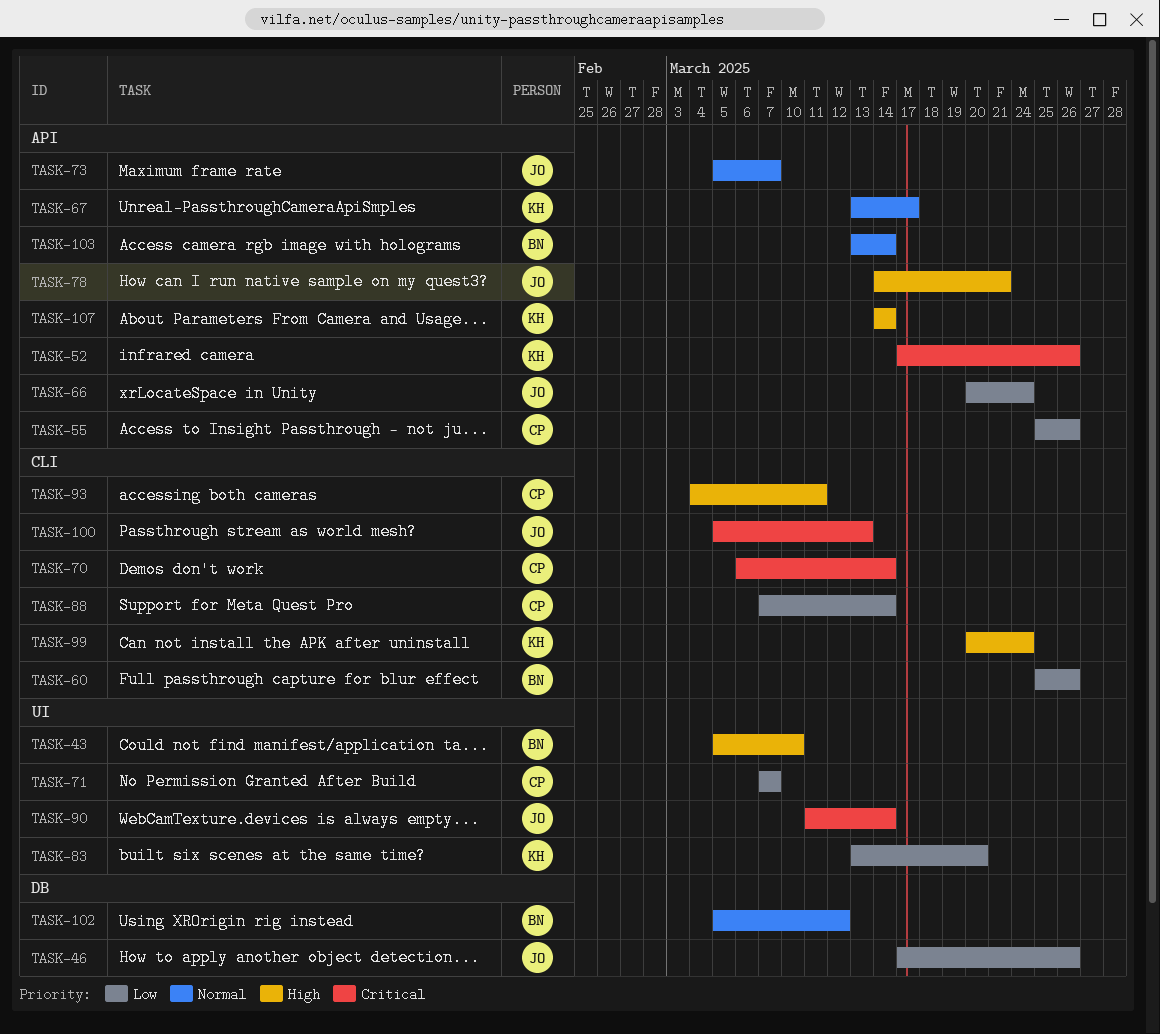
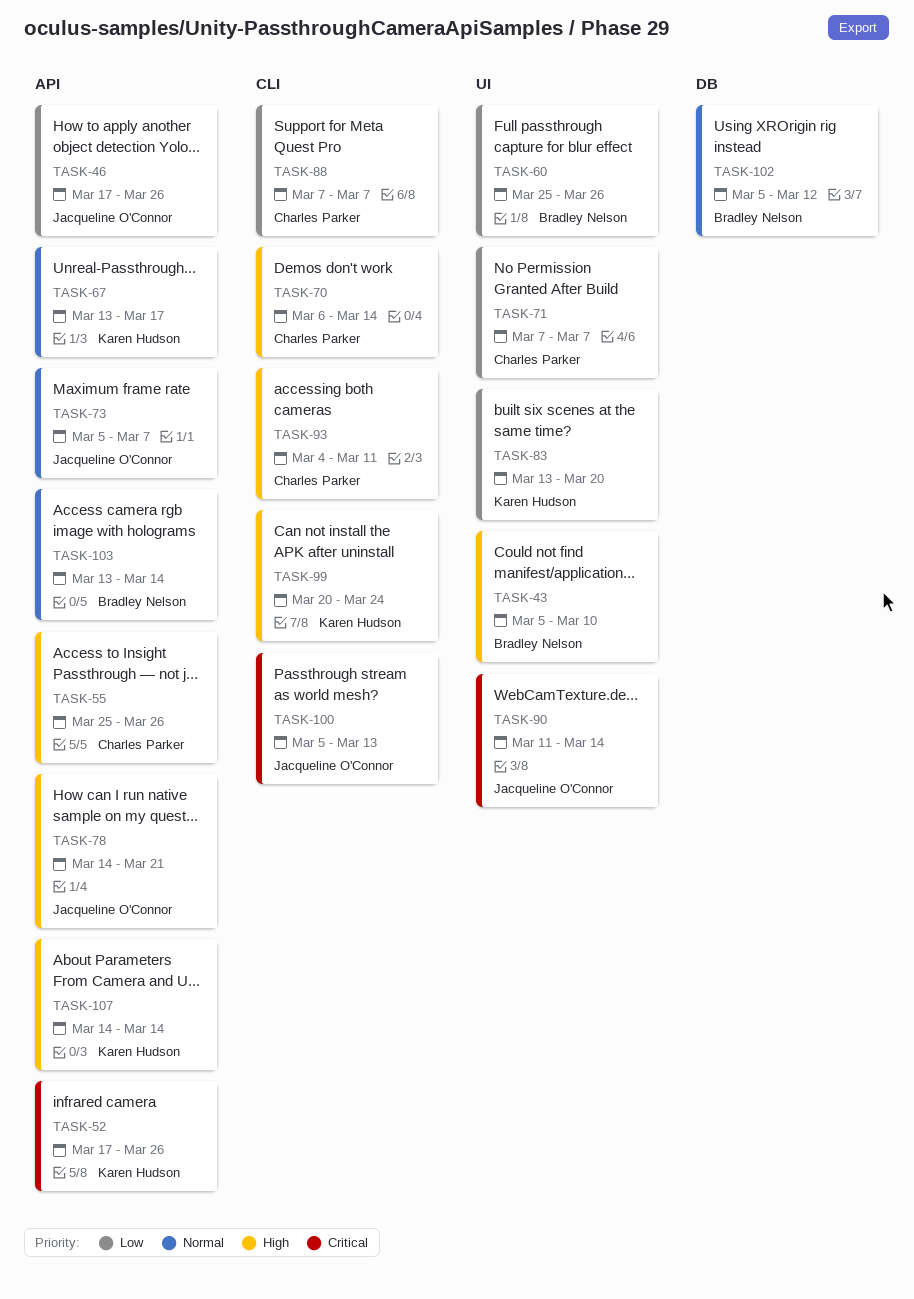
TASK-46, label: DB -> API
TASK-55, priority: Low -> High
TASK-60, label: CLI -> UI
TASK-66: present -> none
TASK-70, priority: Critical -> High
TASK-88, due: Mar 14 -> Mar 7

